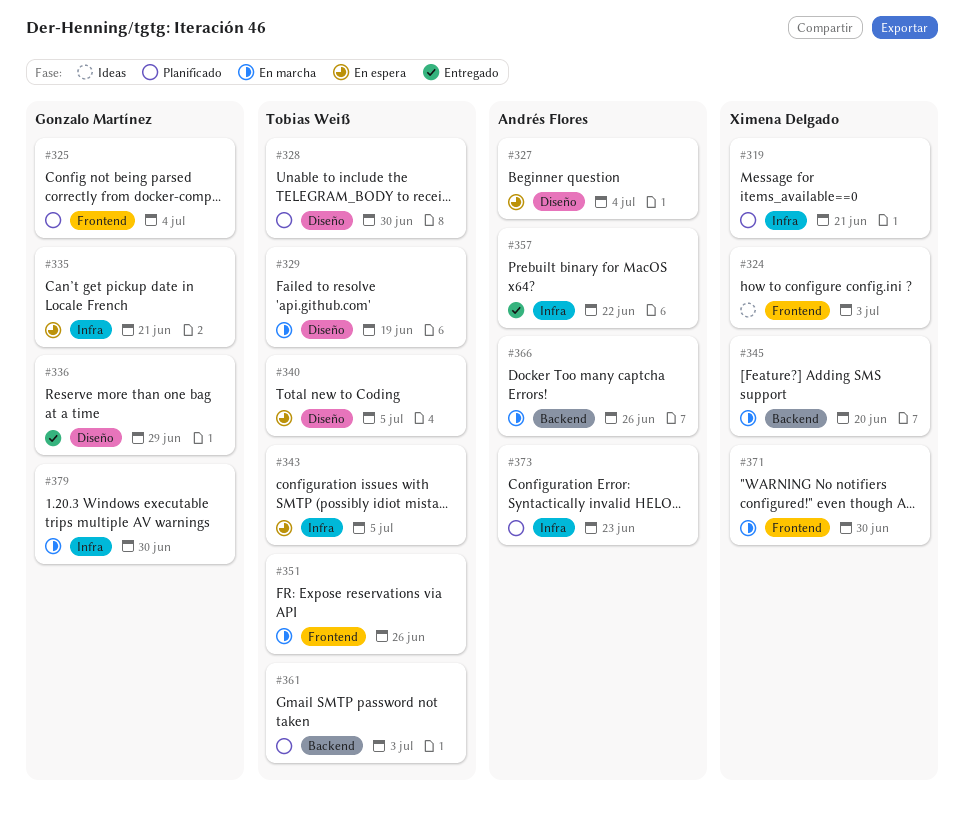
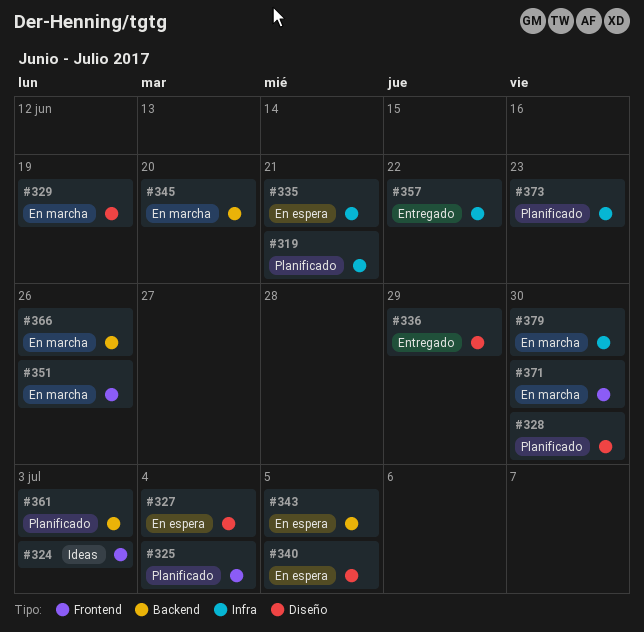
#343, label: Infra -> Backend

